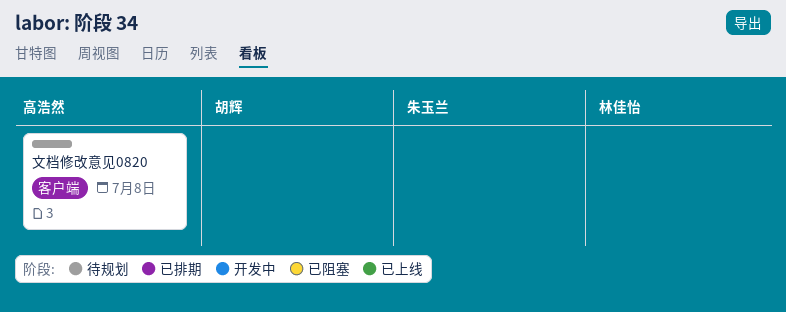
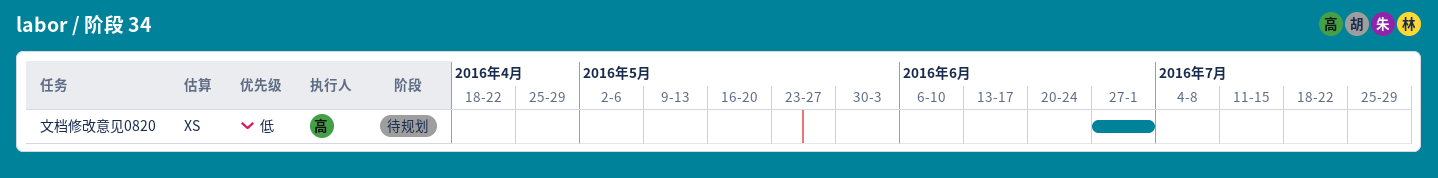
文档修改意见0820, due: Jul 8 -> Jul 1

